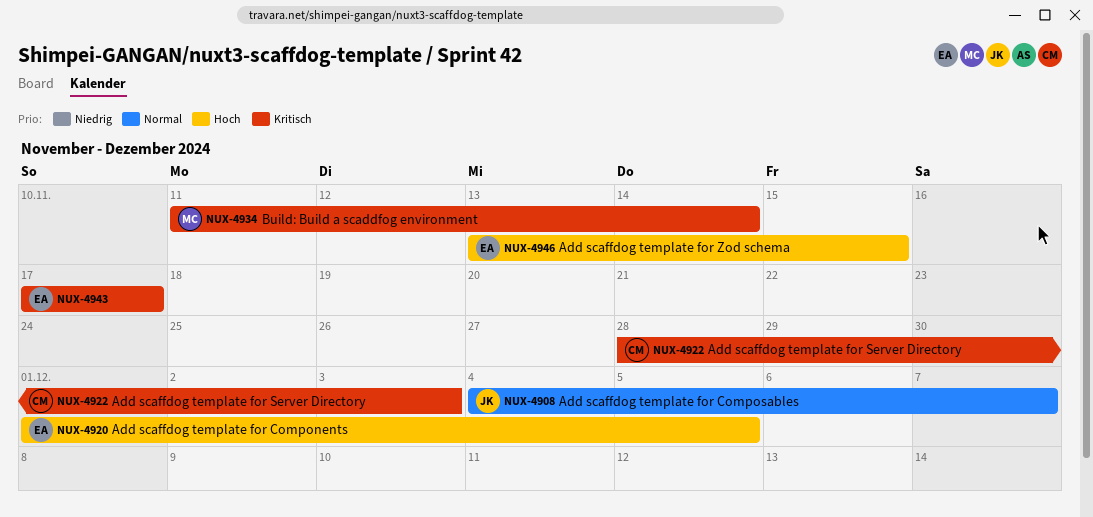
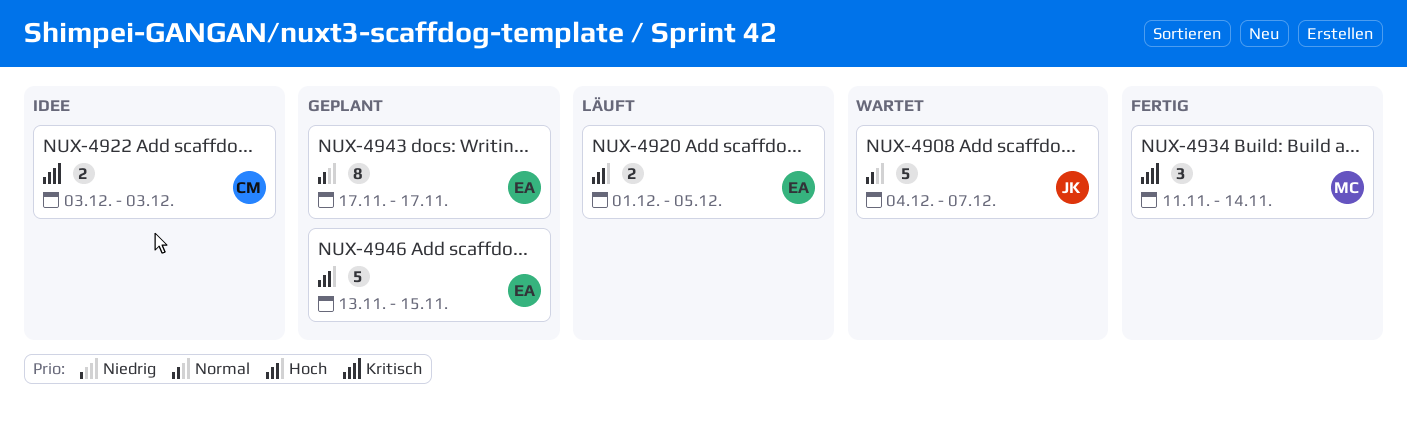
NUX-4922, start: Nov 28 -> Dec 3
NUX-4943, priority: Kritisch -> Normal

